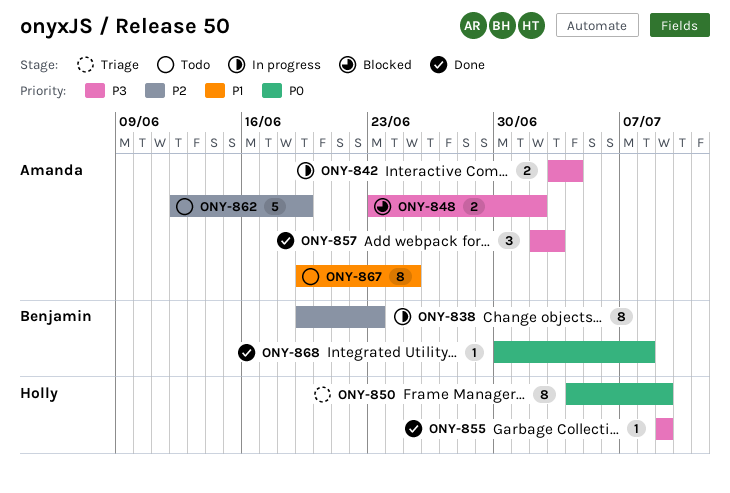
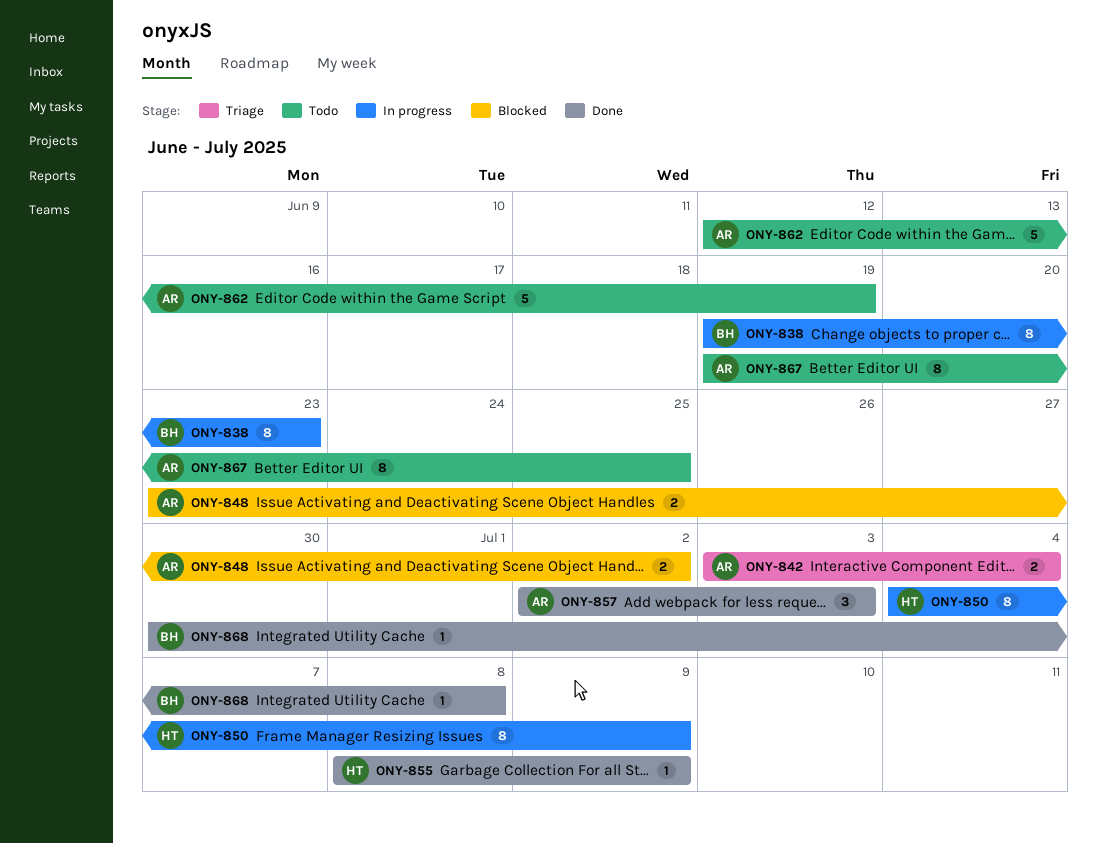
ONY-842, status: In progress -> Triage
ONY-850, status: Triage -> In progress
ONY-855, start: Jul 9 -> Jul 8

